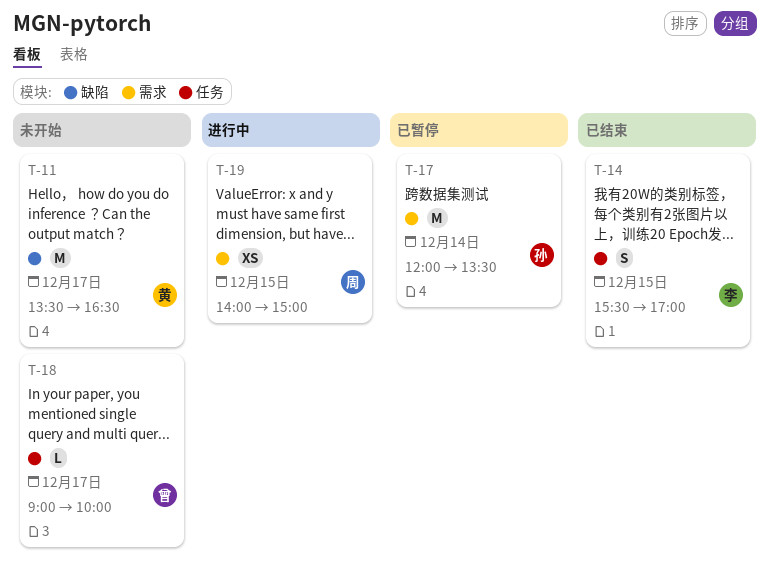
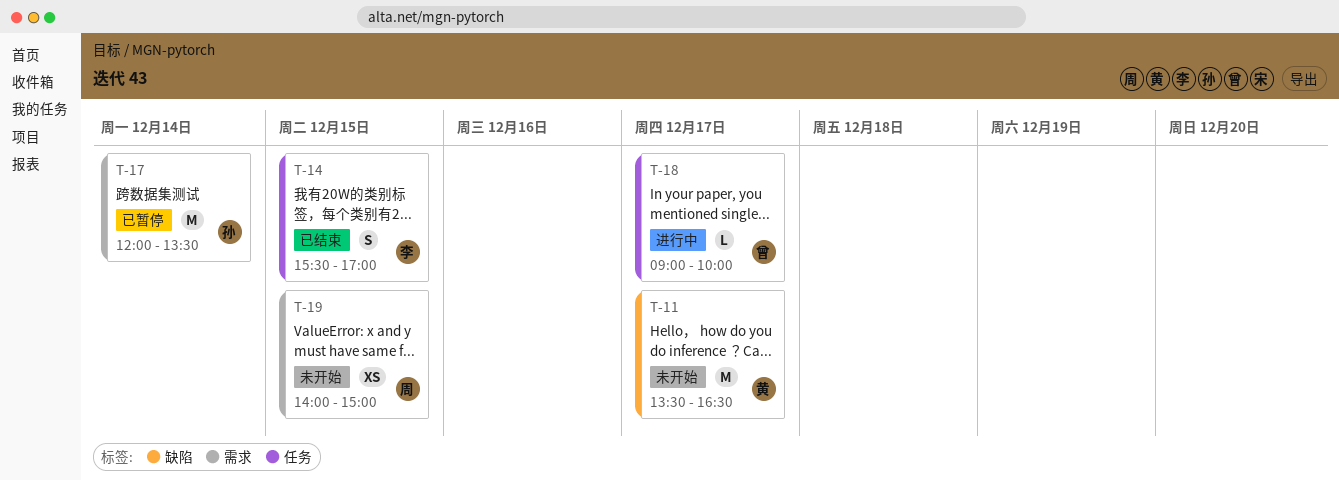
T-18, status: 未开始 -> 进行中
T-19, status: 进行中 -> 未开始

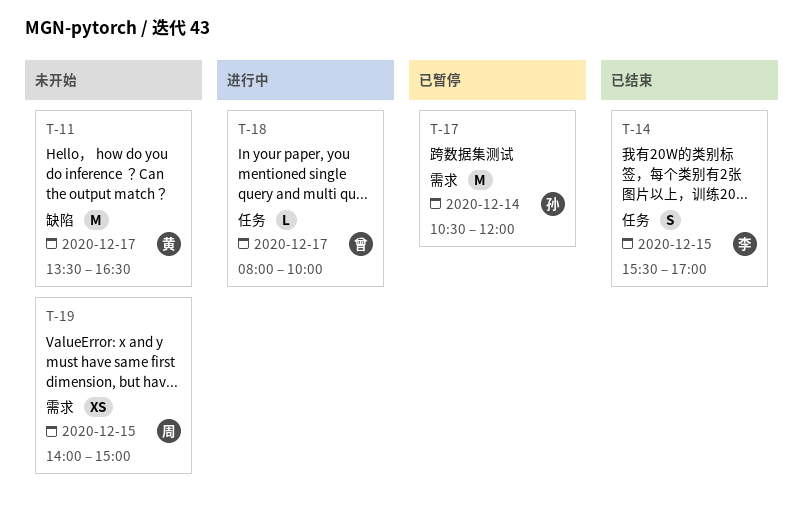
T-17, begins: 12:00 -> 10:30
T-17, ends: 13:30 -> 12:00
T-18, begins: 09:00 -> 08:00

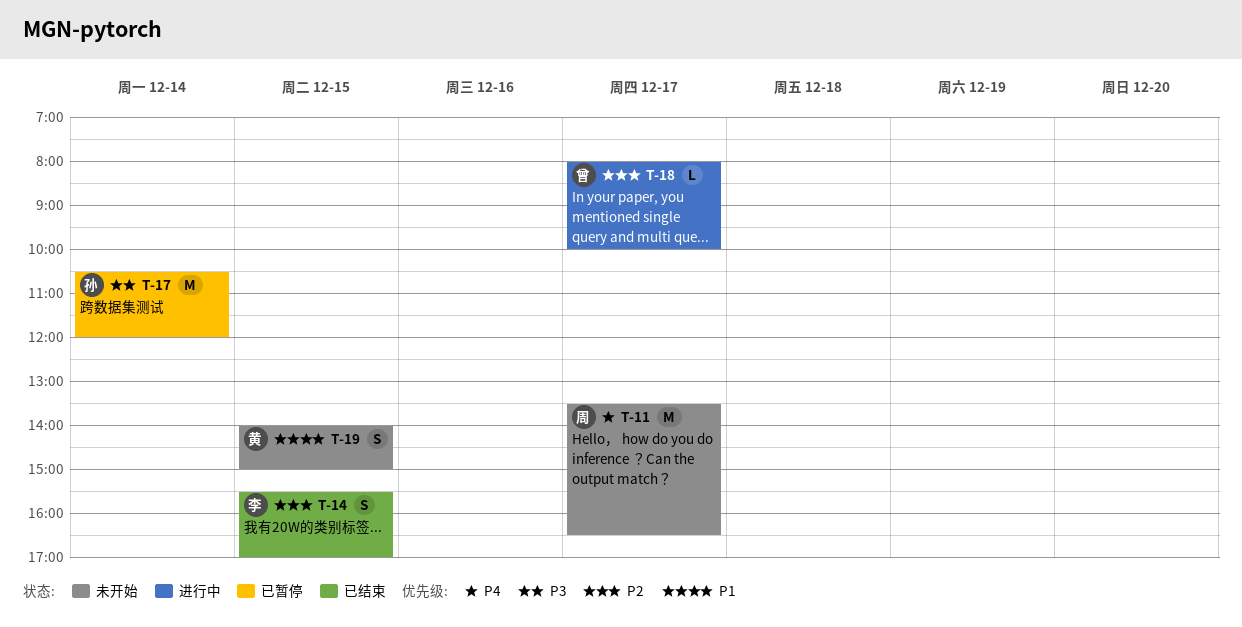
T-11, owner: 黄 -> 周
T-19, owner: 周 -> 黄
T-19, estimate: XS -> S

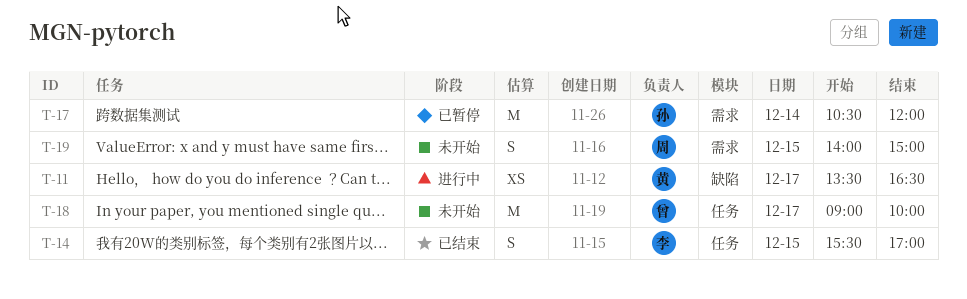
T-11, status: 未开始 -> 进行中
T-11, owner: 周 -> 黄
T-11, estimate: M -> XS
T-18, status: 进行中 -> 未开始
T-18, estimate: L -> M
T-18, begins: 08:00 -> 09:00
T-19, owner: 黄 -> 周

